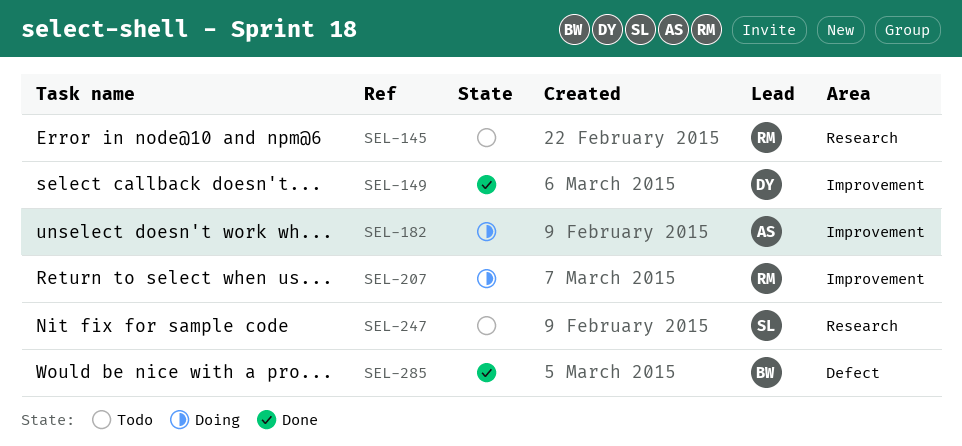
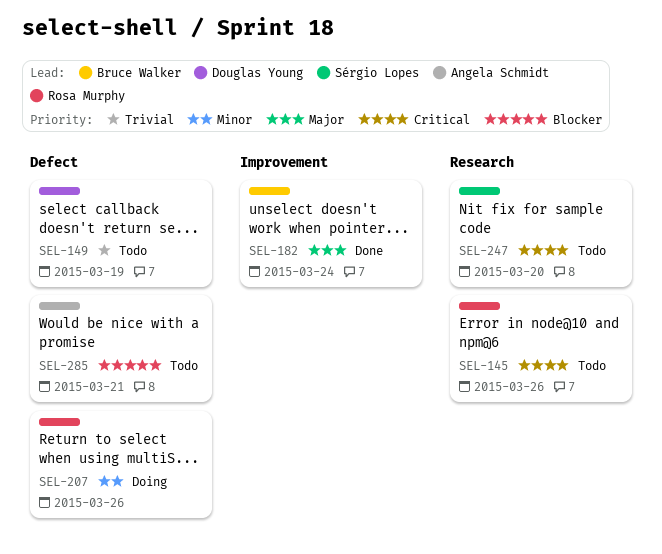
SEL-149, status: Done -> Todo
SEL-149, label: Improvement -> Defect
SEL-182, status: Doing -> Done
SEL-182, owner: Angela Schmidt -> Bruce Walker
SEL-207, label: Improvement -> Defect
SEL-285, status: Done -> Todo
SEL-285, owner: Bruce Walker -> Angela Schmidt

